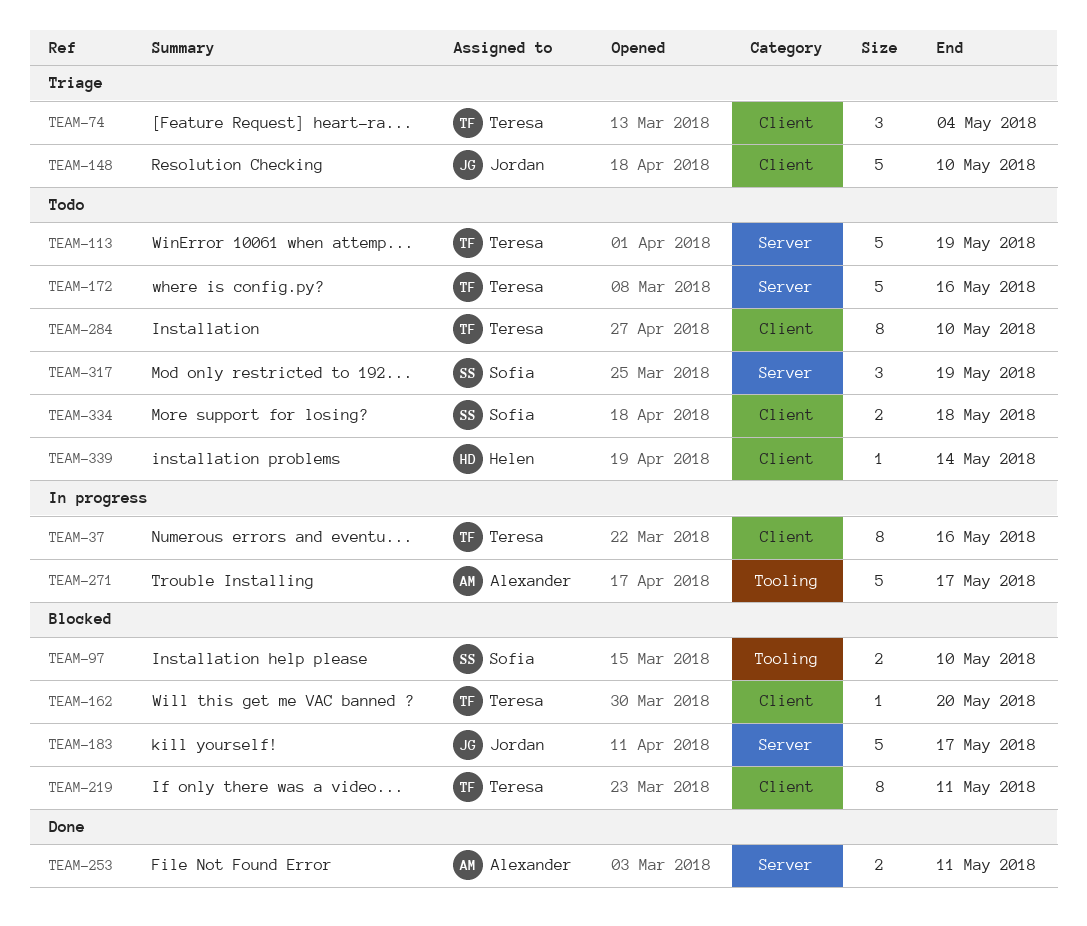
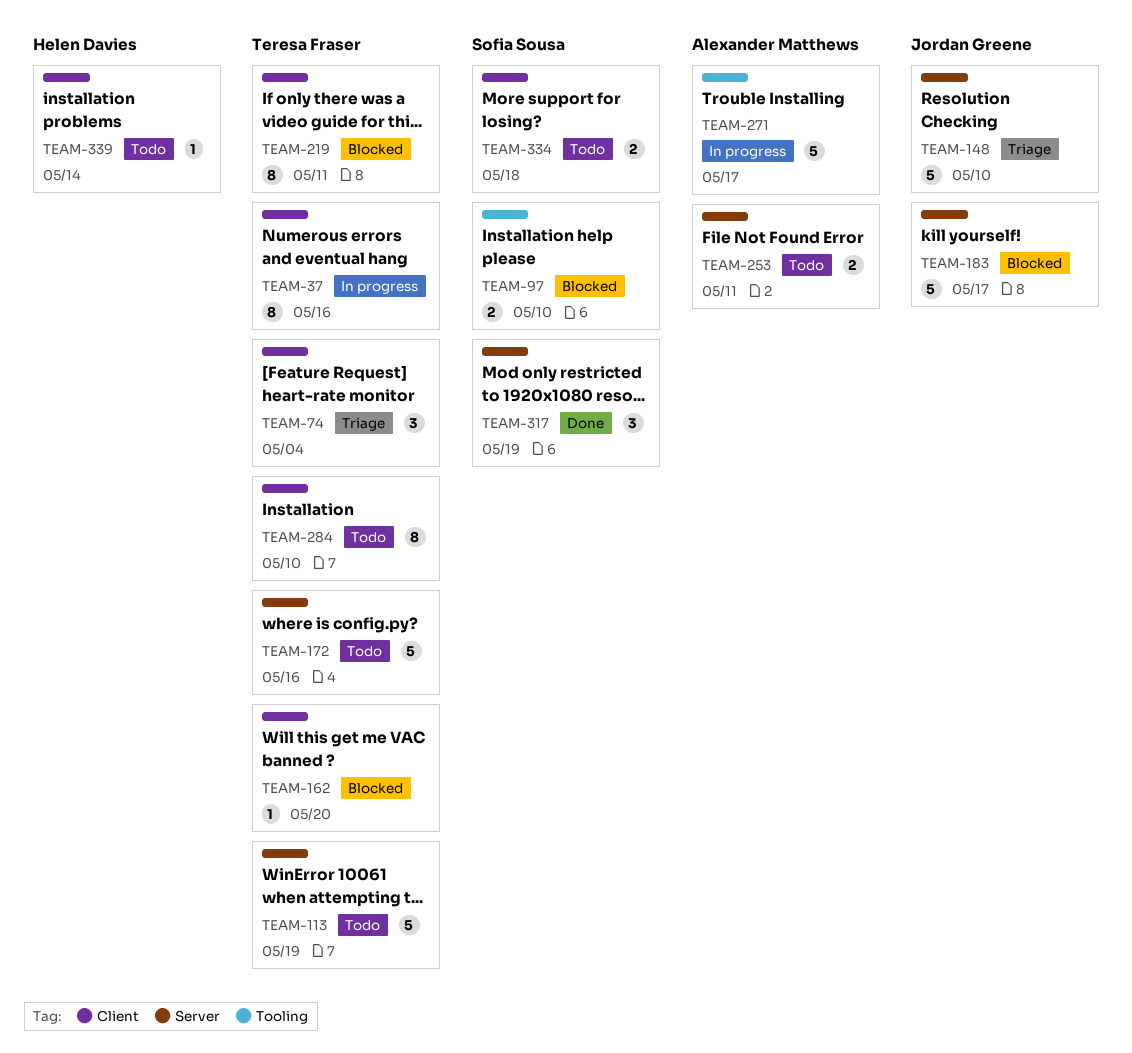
TEAM-148, label: Client -> Server
TEAM-253, status: Done -> Todo
TEAM-317, status: Todo -> Done

